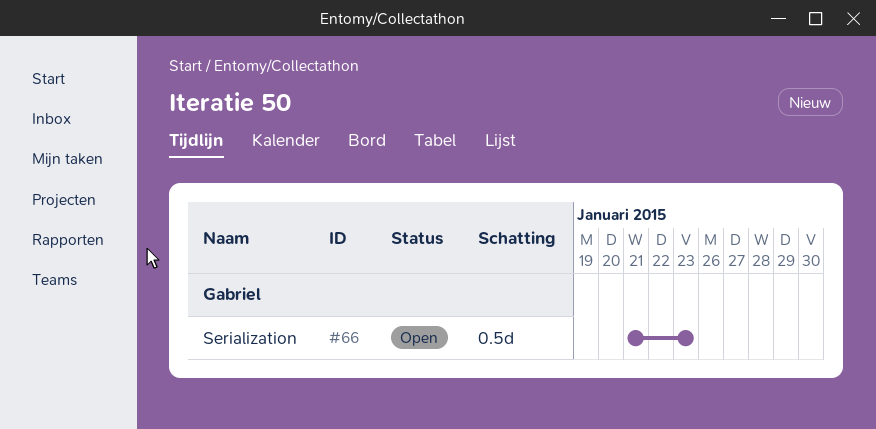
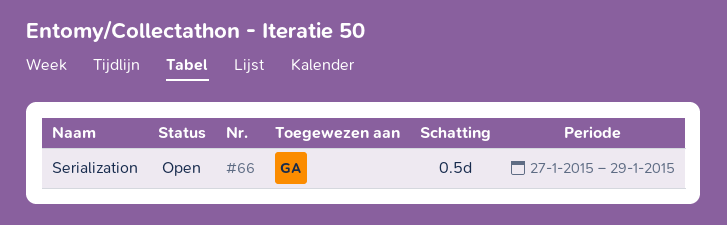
#66, start: Jan 21 -> Jan 27
#66, due: Jan 23 -> Jan 29

